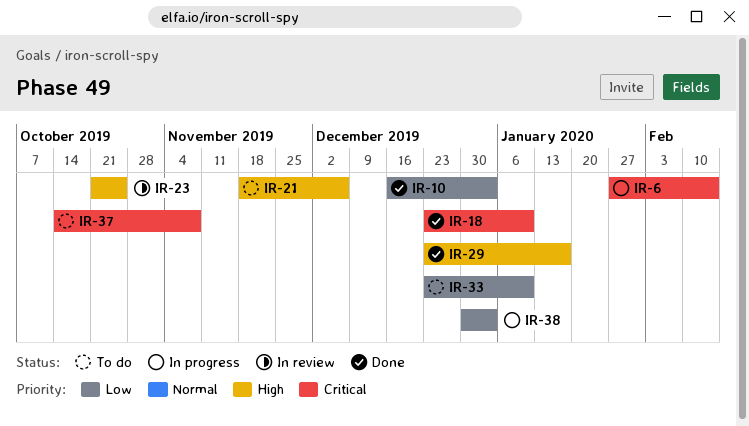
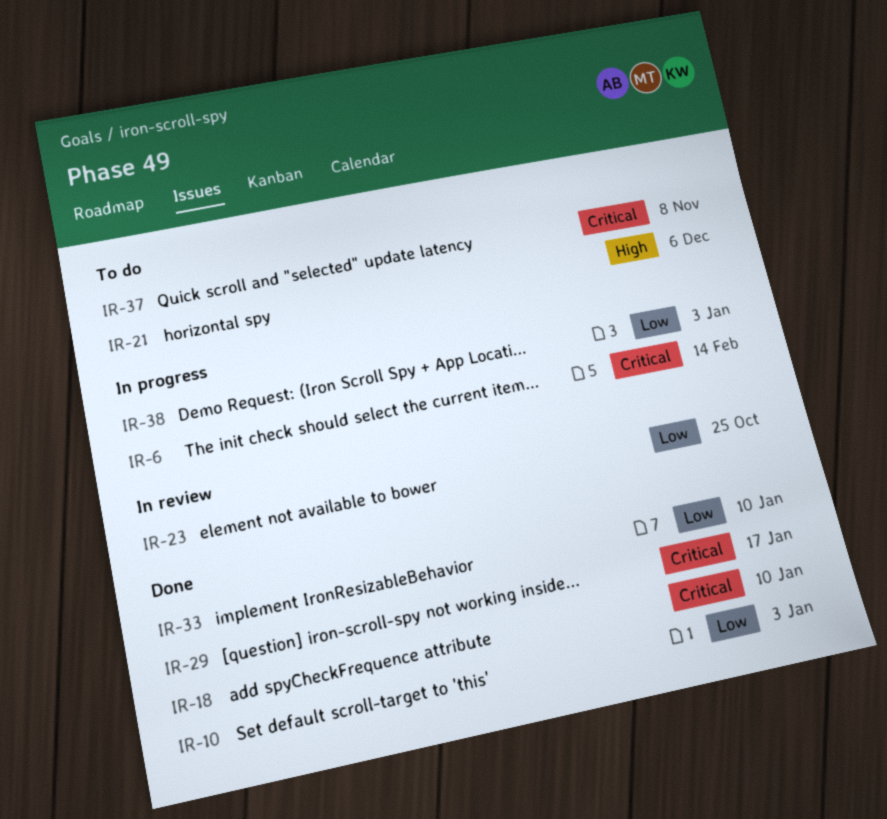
IR-23, priority: High -> Low
IR-29, priority: High -> Critical
IR-33, status: To do -> Done

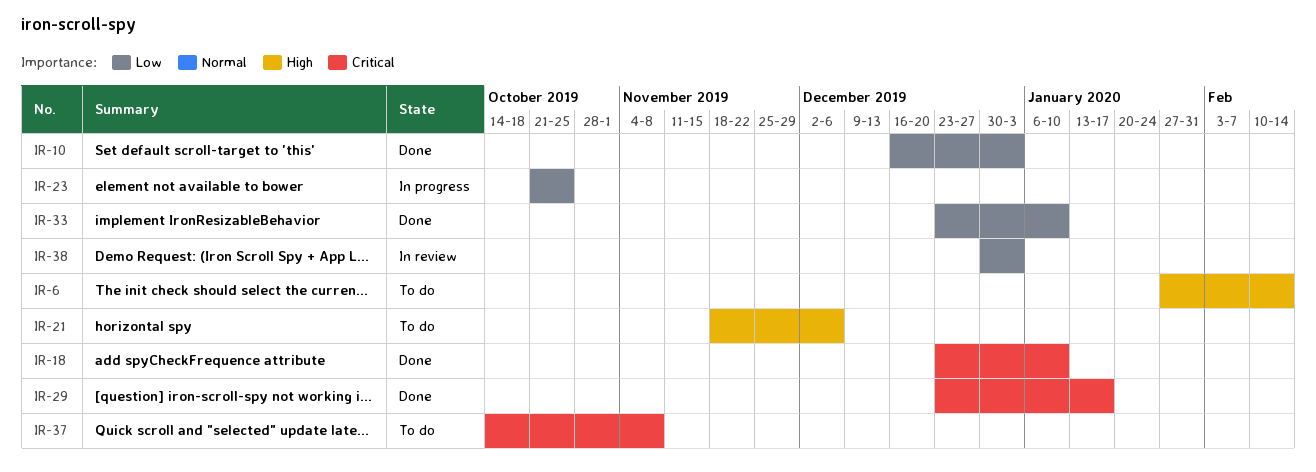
IR-6, status: In progress -> To do
IR-6, priority: Critical -> High
IR-23, status: In review -> In progress
IR-38, status: In progress -> In review

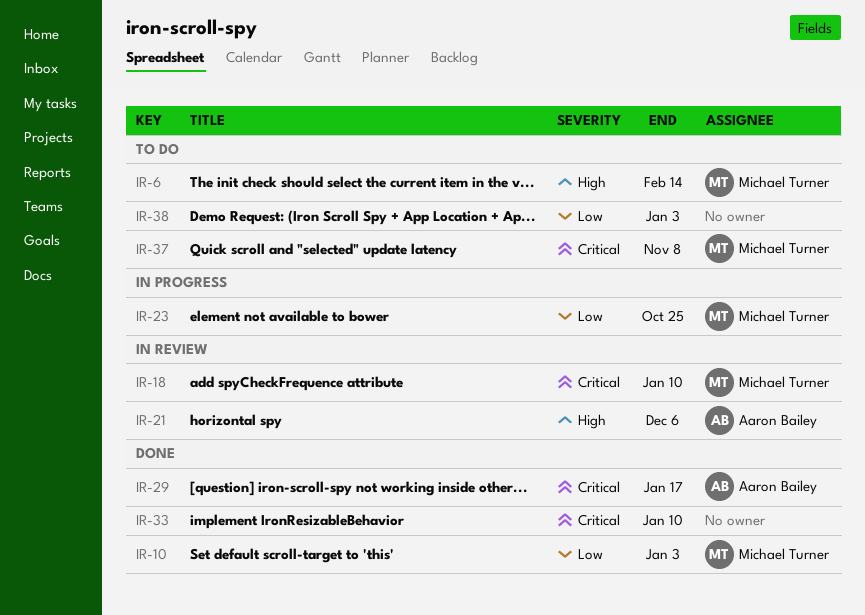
IR-18, status: Done -> In review
IR-21, status: To do -> In review
IR-33, priority: Low -> Critical
IR-38, status: In review -> To do

